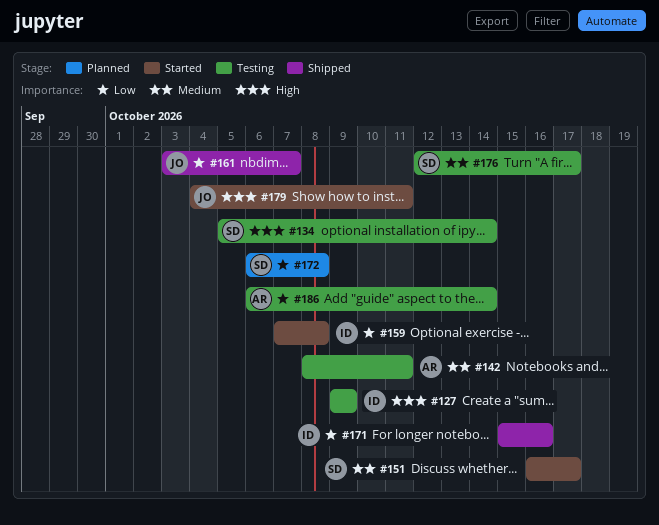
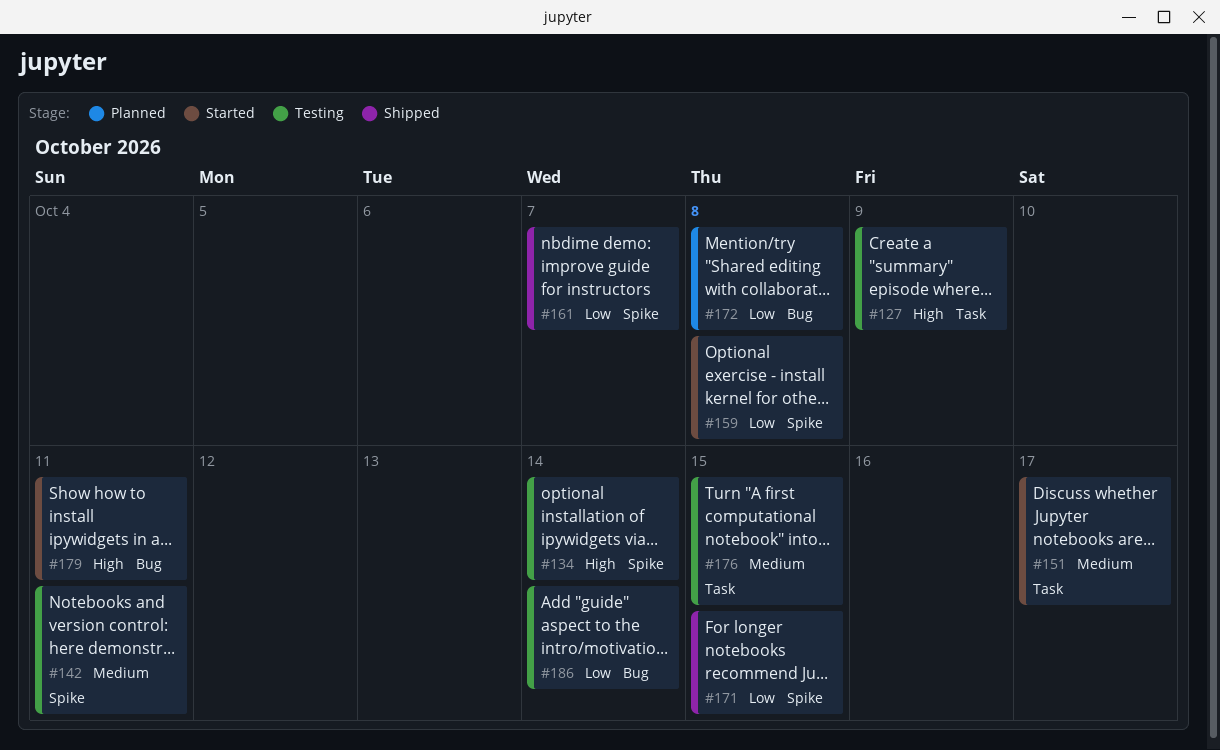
#171, due: Oct 16 -> Oct 15
#176, due: Oct 17 -> Oct 15

